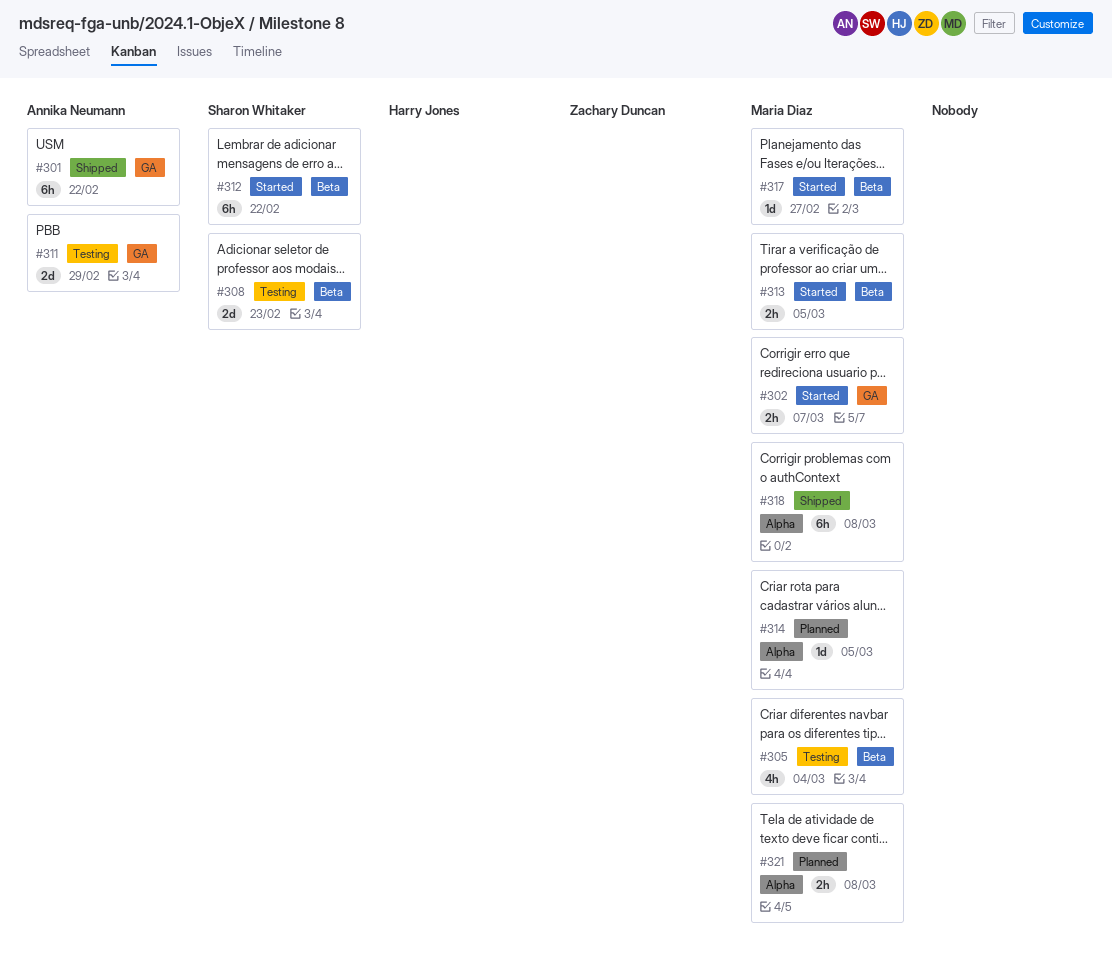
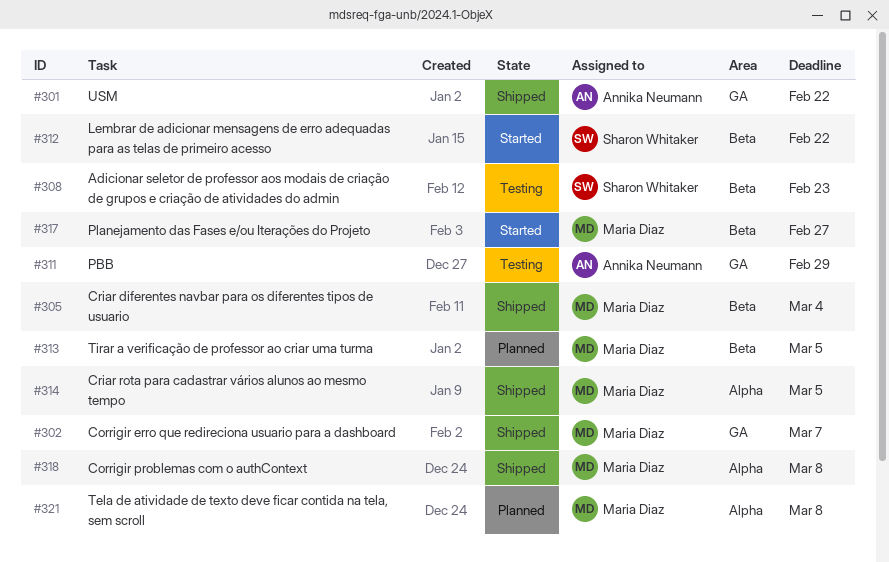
#302, status: Started -> Shipped
#305, status: Testing -> Shipped
#313, status: Started -> Planned
#314, status: Planned -> Shipped

